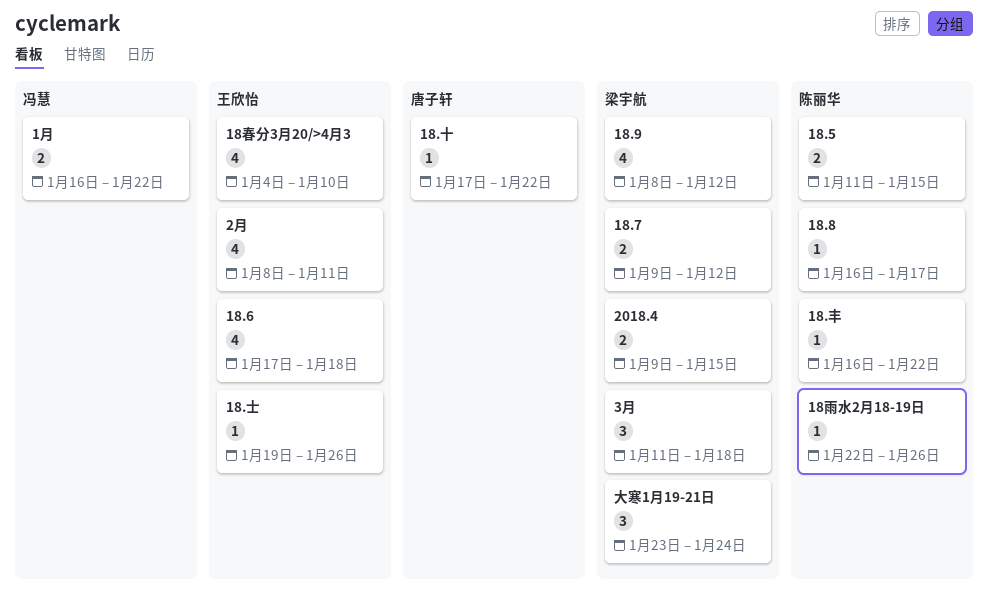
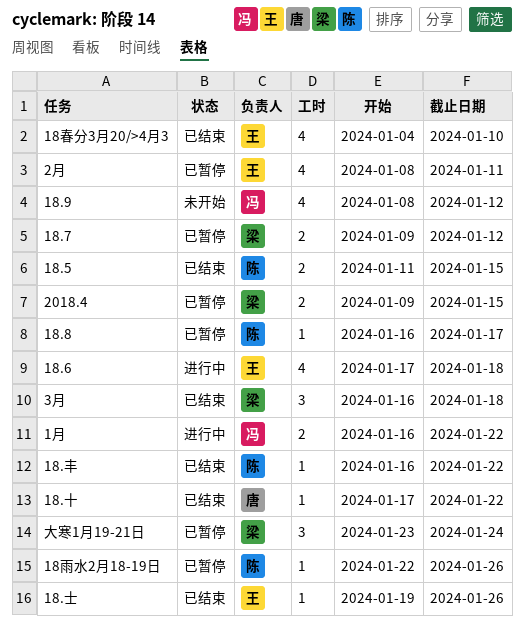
18.9, owner: 梁宇航 -> 冯慧
3月, start: Jan 11 -> Jan 16

